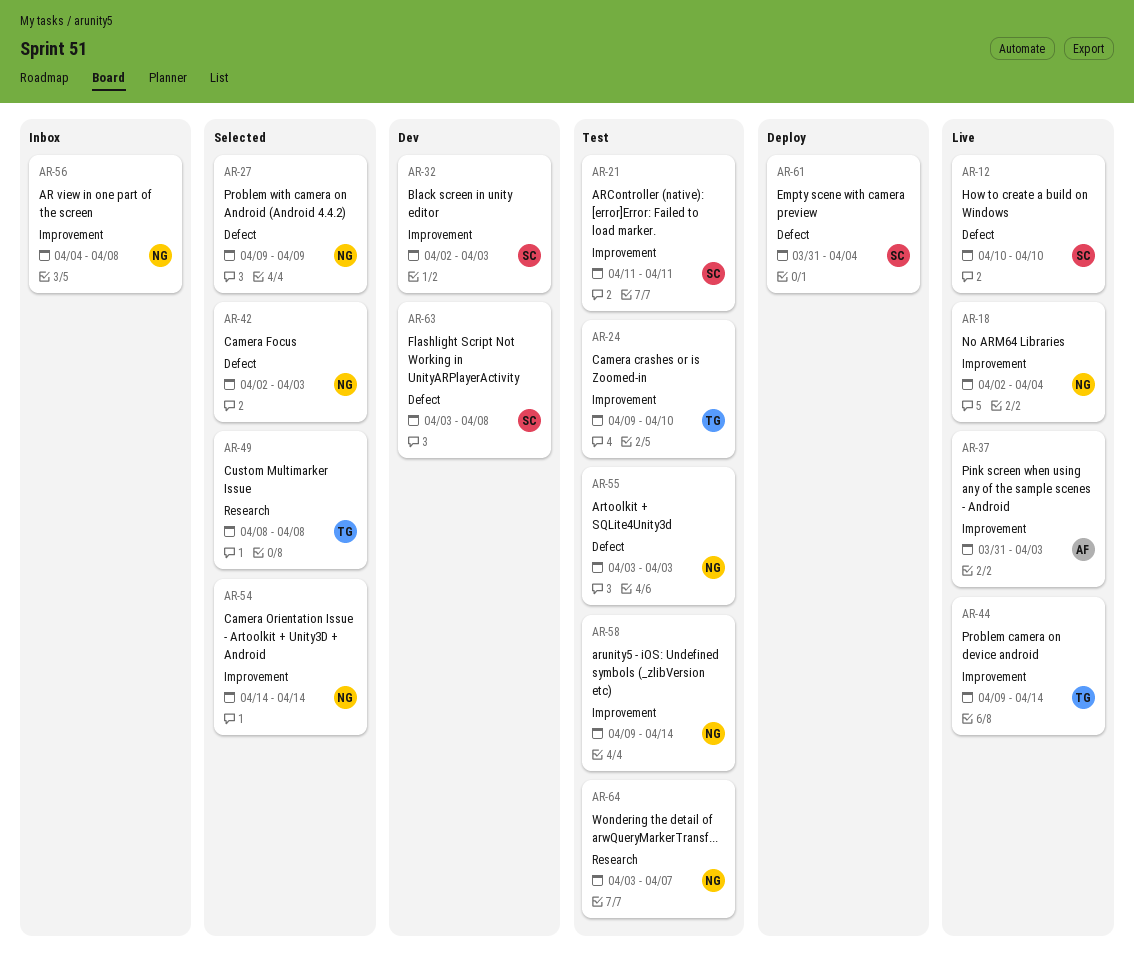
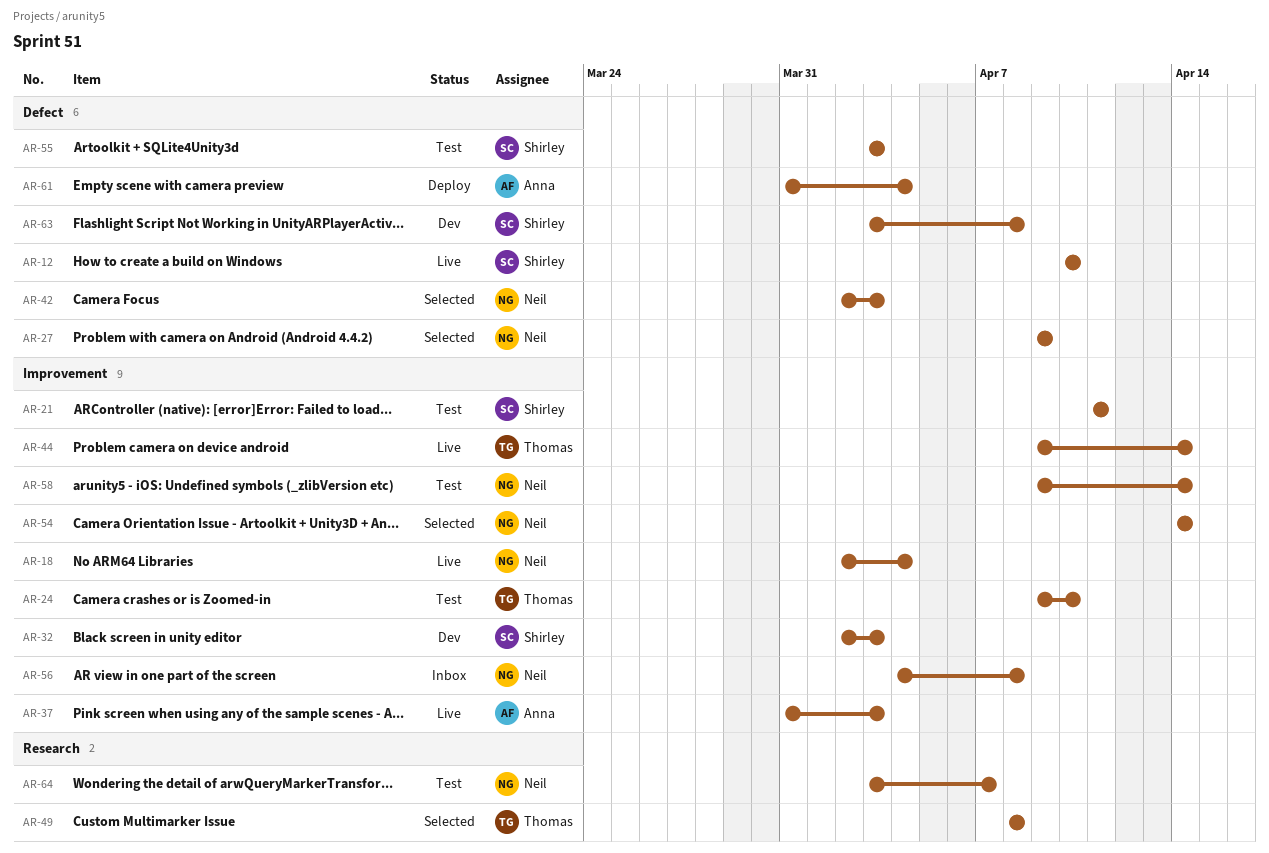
AR-55, owner: Neil -> Shirley
AR-61, owner: Shirley -> Anna

